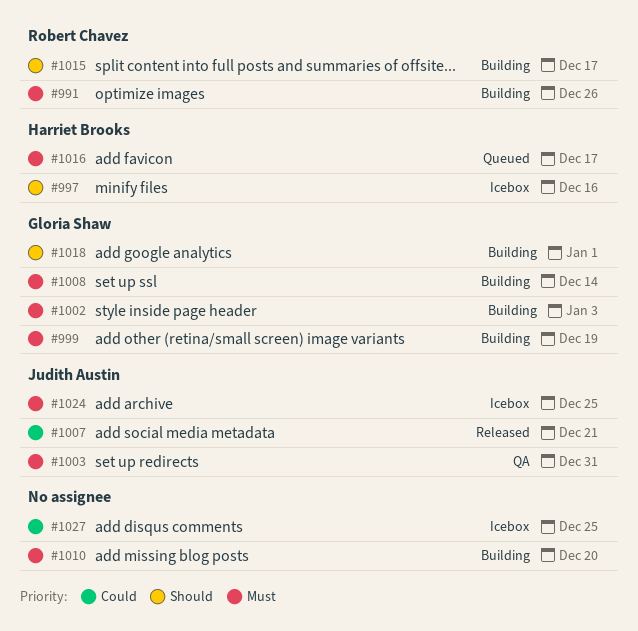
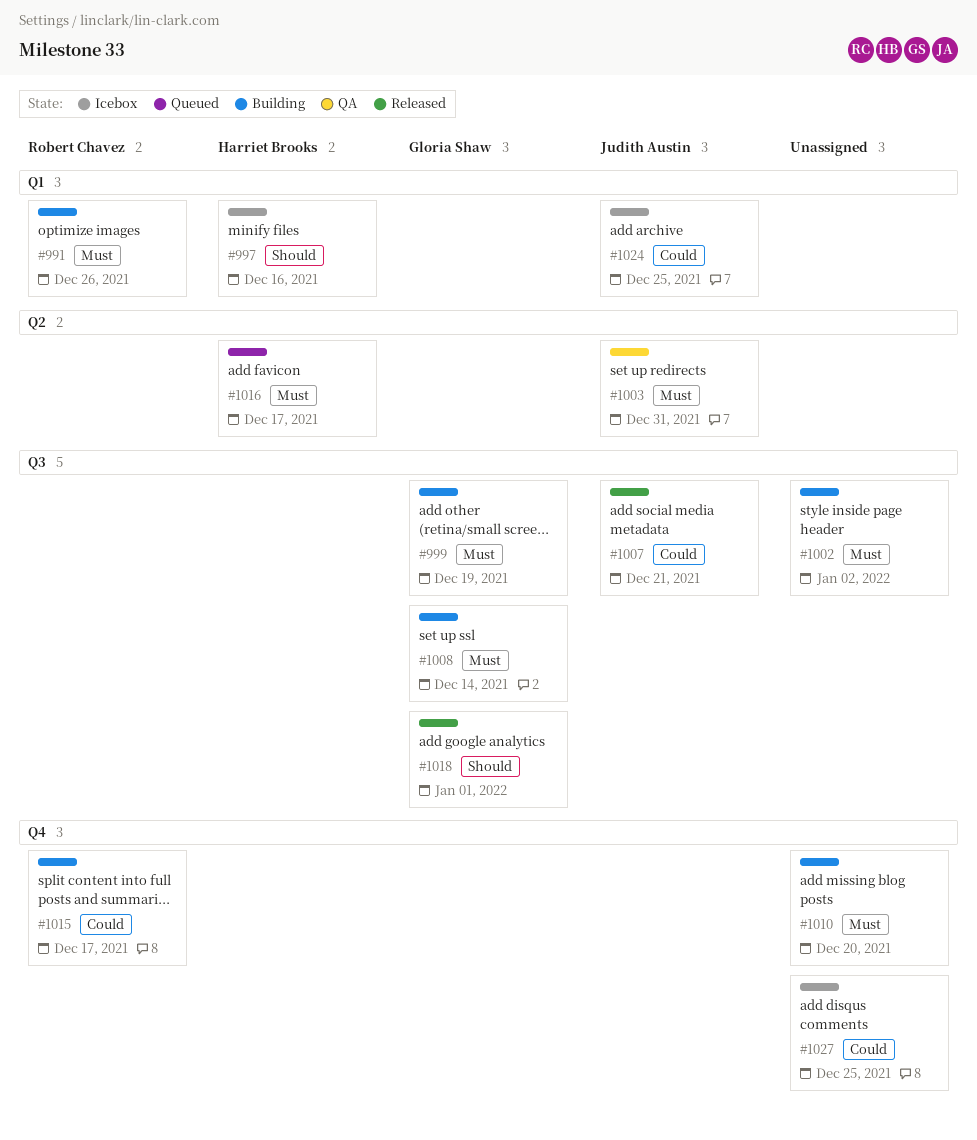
#1002, owner: Gloria Shaw -> none
#1002, due: Jan 3 -> Jan 2
#1015, priority: Should -> Could
#1018, status: Building -> Released
#1024, priority: Must -> Could

